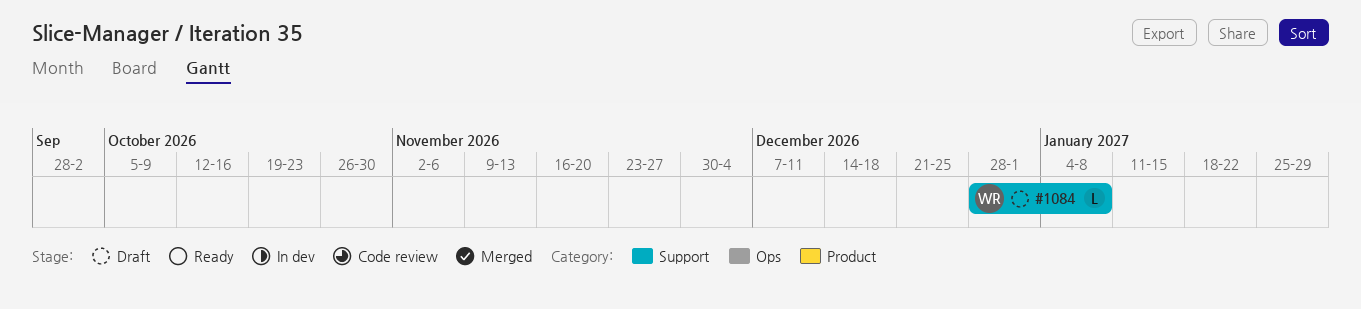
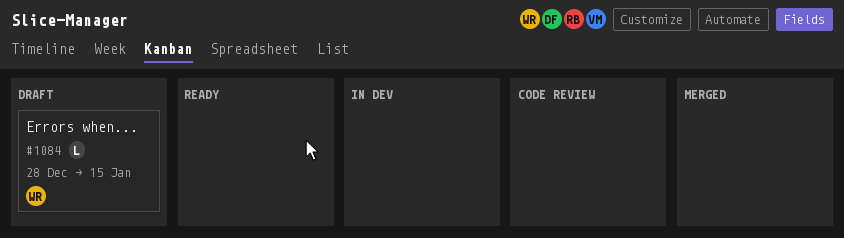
#1084, due: Jan 8 -> Jan 15

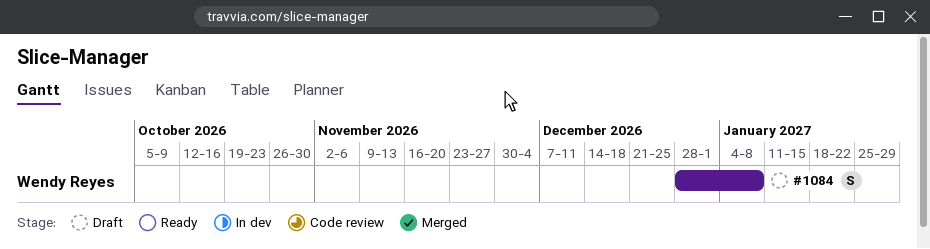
#1084, estimate: L -> S
#1084, due: Jan 15 -> Jan 8

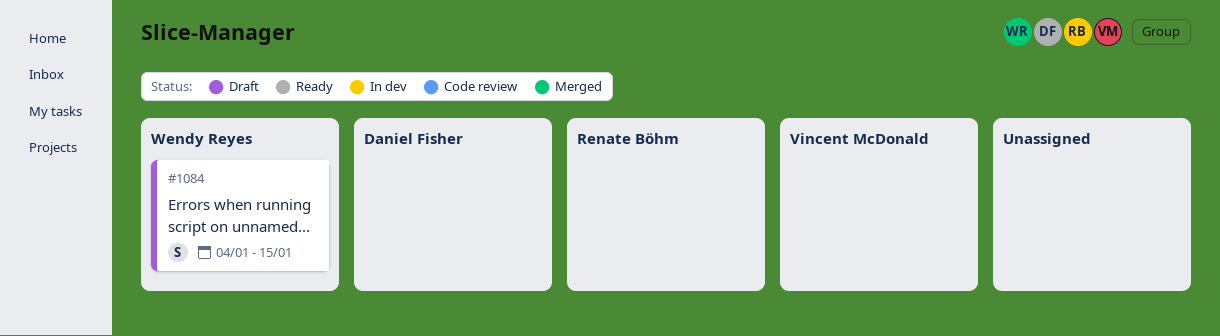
#1084, start: Dec 28 -> Jan 4
#1084, due: Jan 8 -> Jan 15

